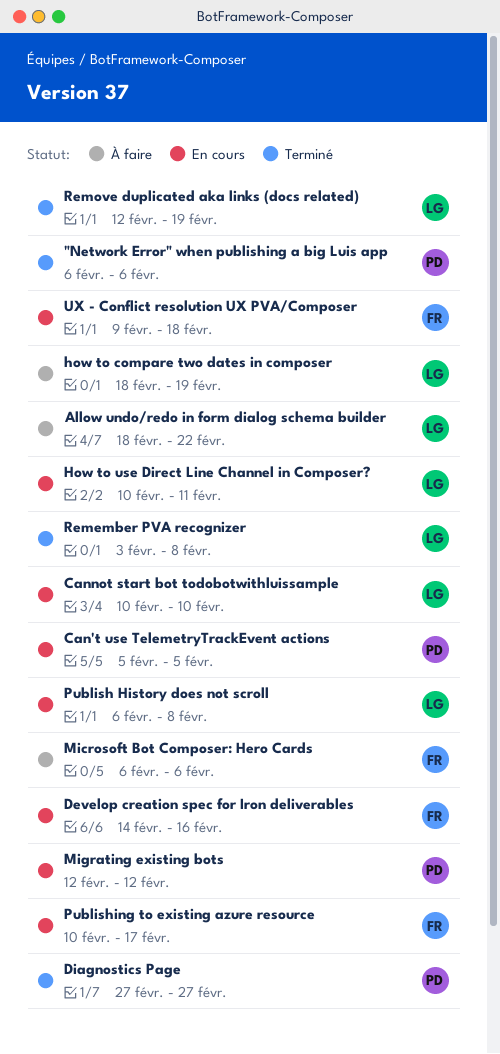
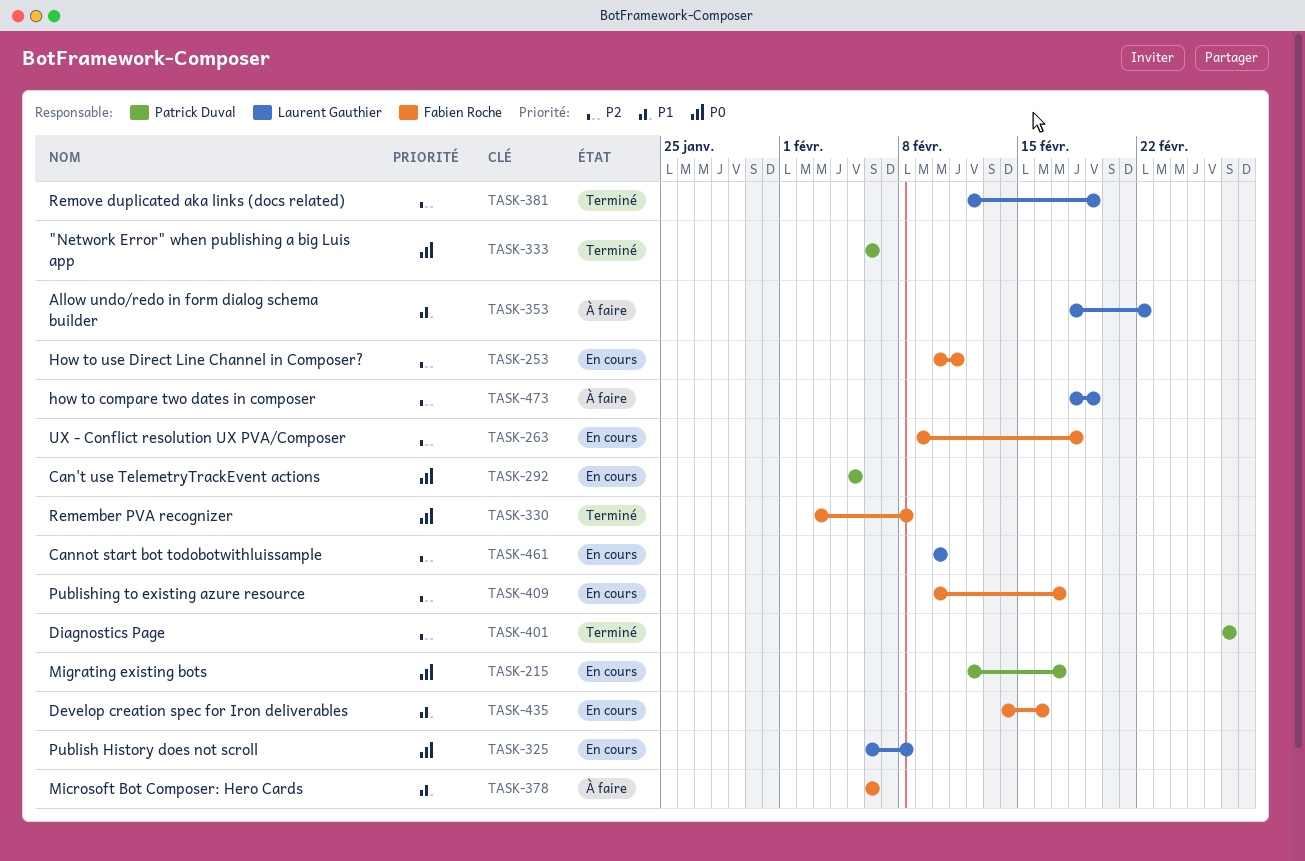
How to use Direct Line Channel in Composer?, owner: Laurent Gauthier -> Fabien Roche
Migrating existing bots, due: Feb 12 -> Feb 17
Remember PVA recognizer, owner: Laurent Gauthier -> Fabien Roche

